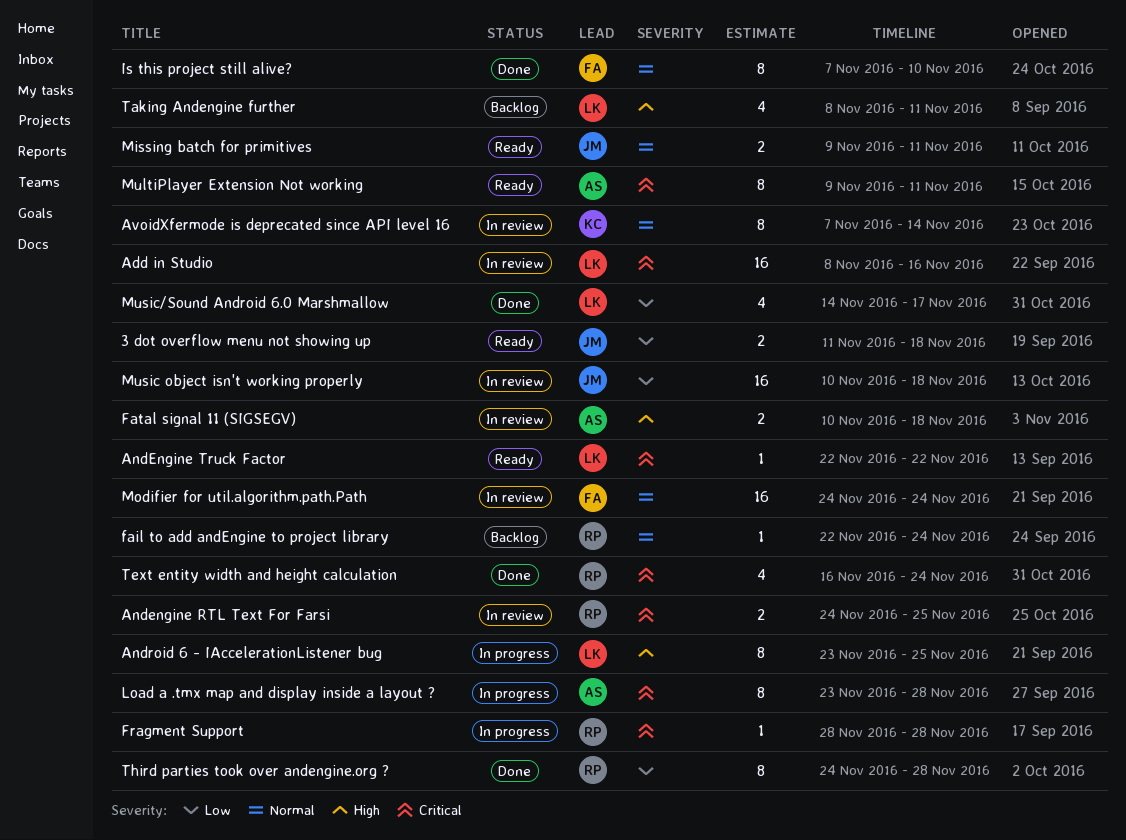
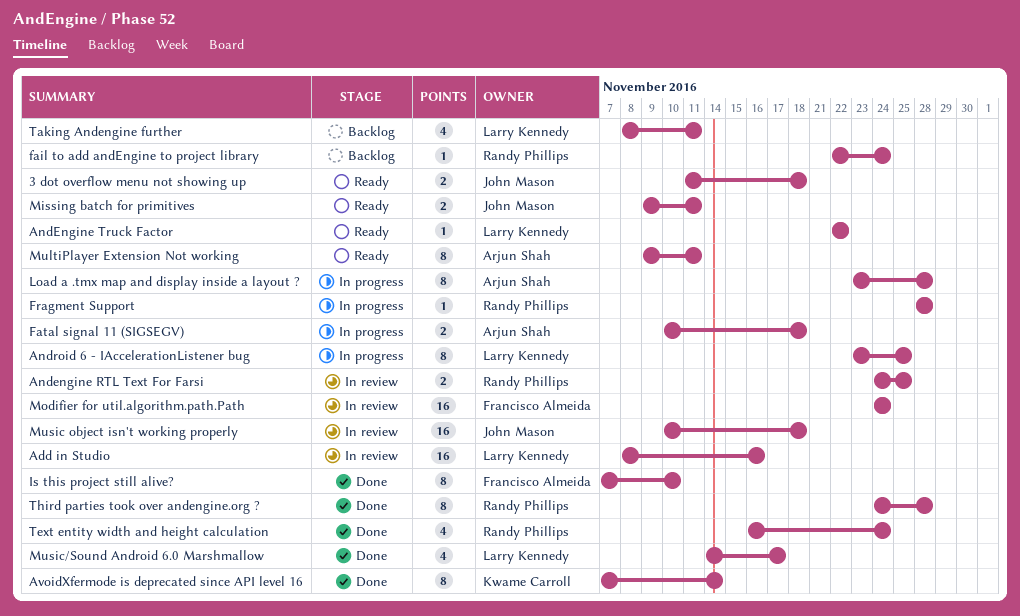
AvoidXfermode is deprecated since API level 16, status: In review -> Done
Fatal signal 11 (SIGSEGV), status: In review -> In progress

